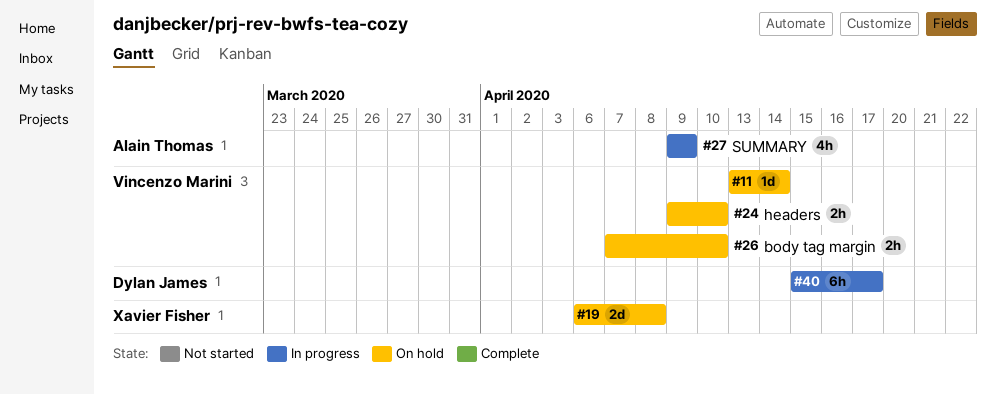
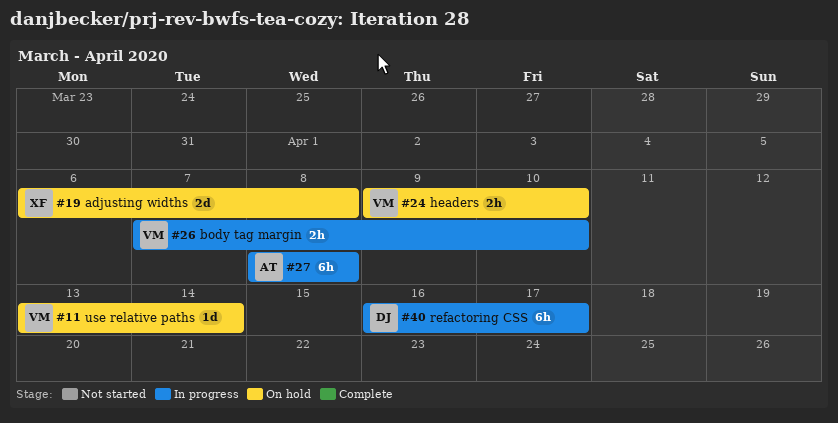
#26, status: On hold -> In progress
#27, estimate: 4h -> 6h
#27, start: Apr 9 -> Apr 8
#27, due: Apr 9 -> Apr 8
#40, start: Apr 15 -> Apr 16

